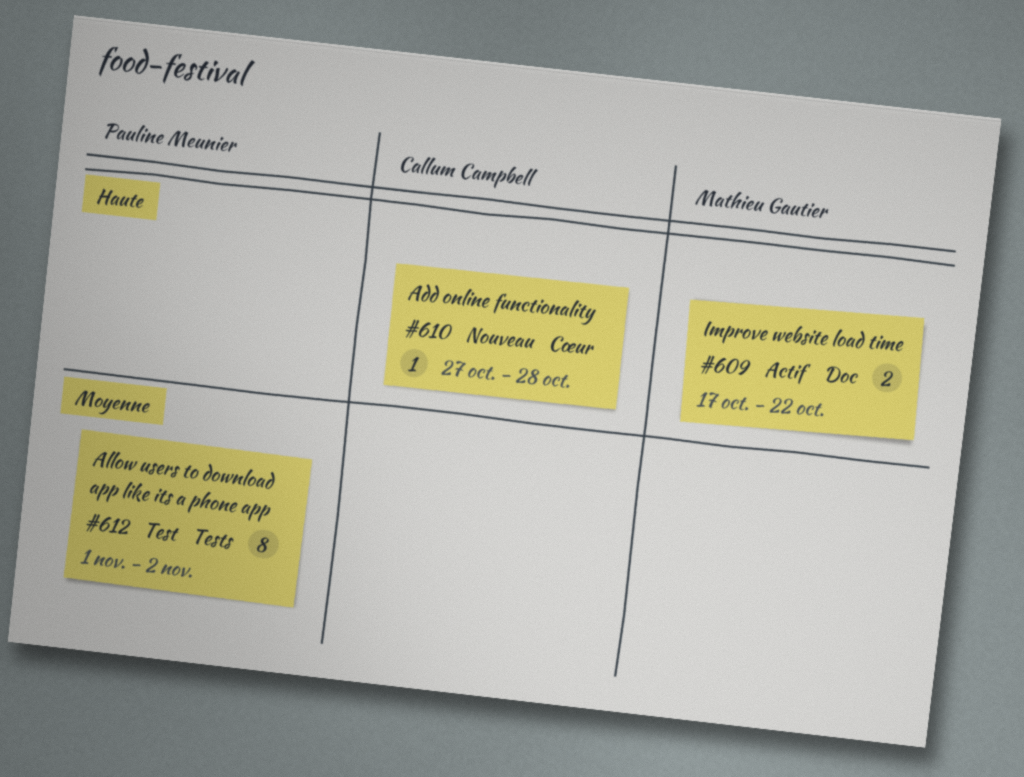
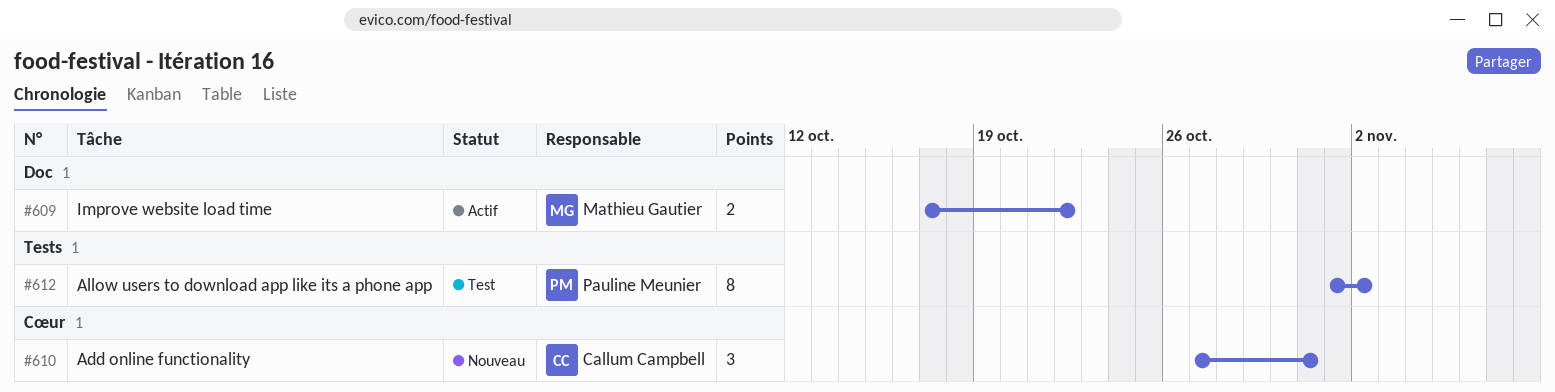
#610, estimate: 1 -> 3
#610, due: Oct 28 -> Oct 31

